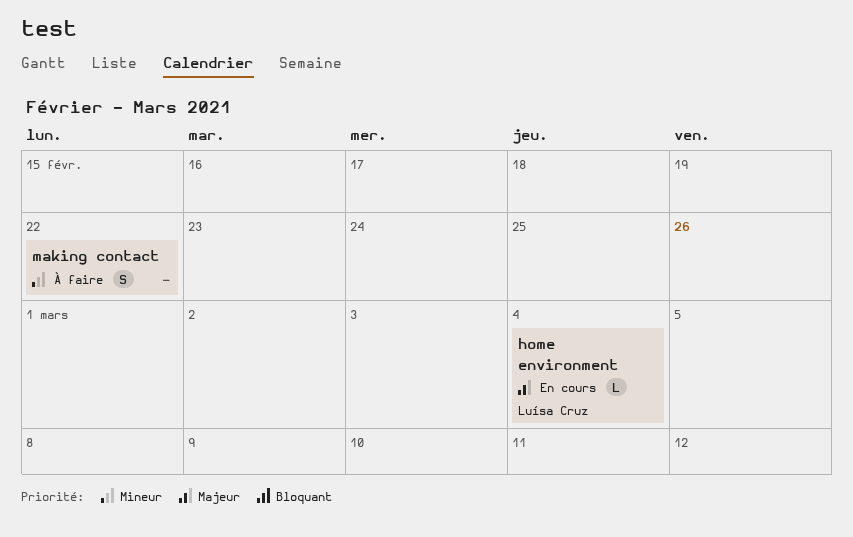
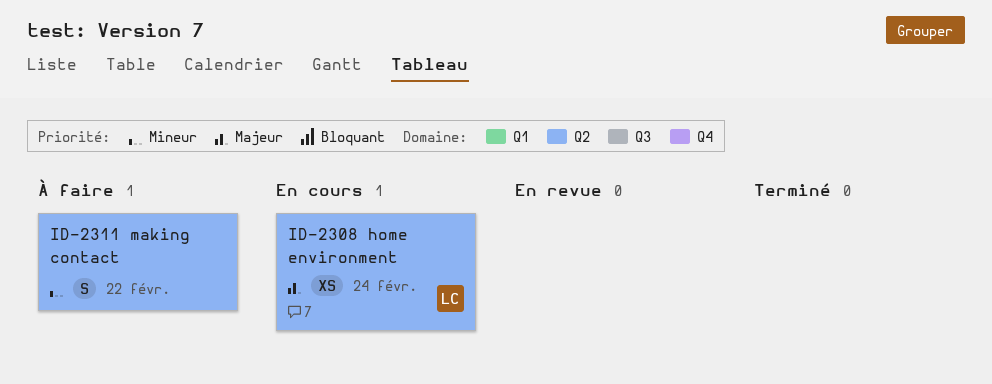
home environment, estimate: L -> XS
home environment, due: Mar 4 -> Feb 24

